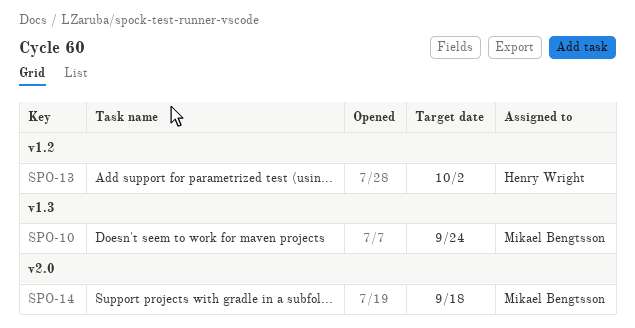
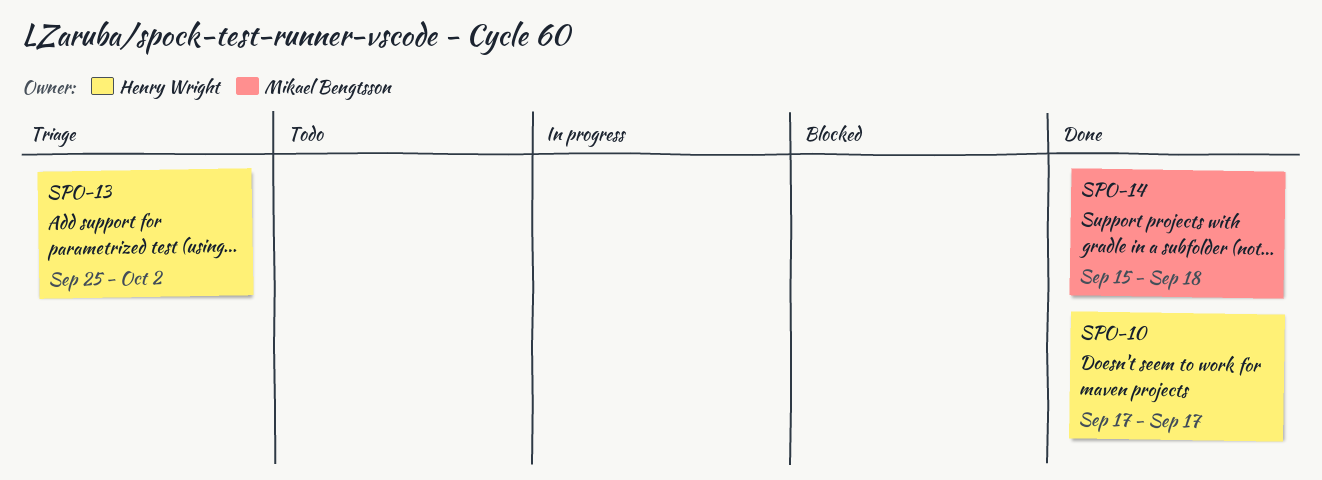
SPO-10, owner: Mikael Bengtsson -> Henry Wright
SPO-10, due: Sep 24 -> Sep 17

